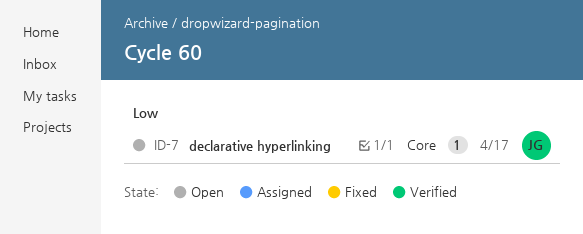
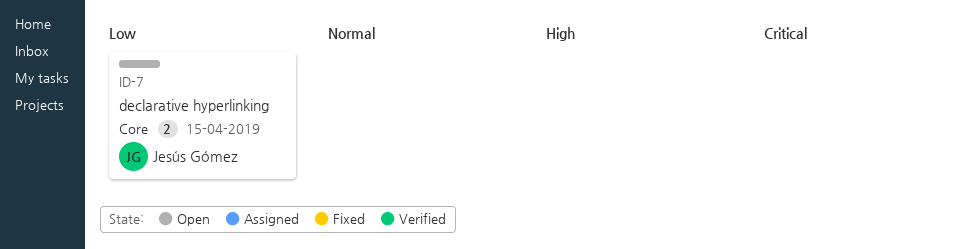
ID-7, estimate: 1 -> 2
ID-7, due: Apr 17 -> Apr 15

